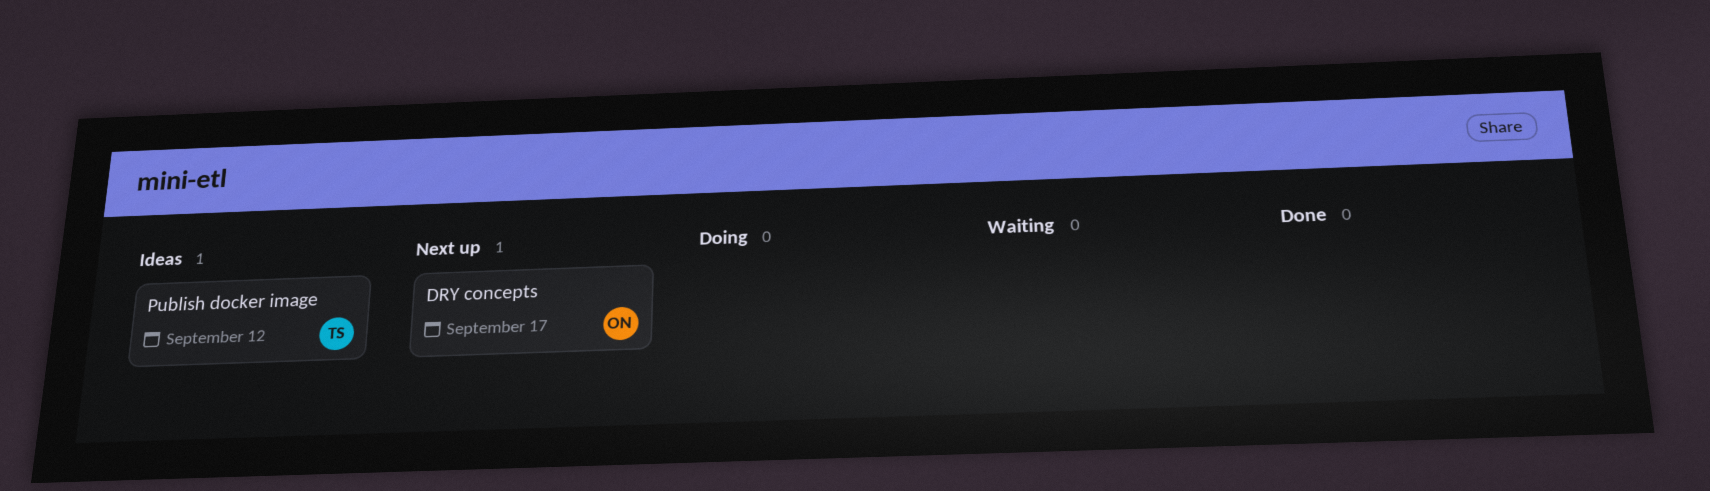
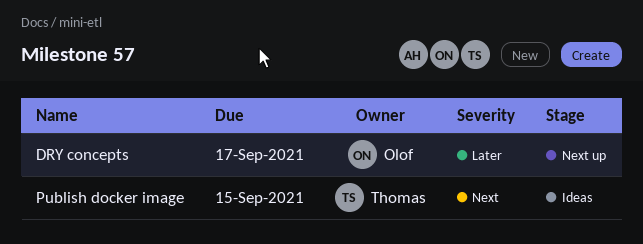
Publish docker image, due: Sep 12 -> Sep 15

